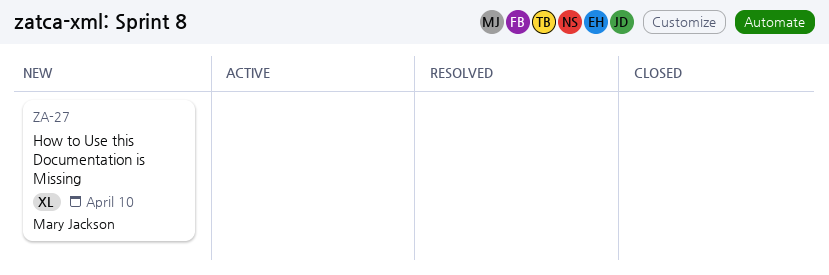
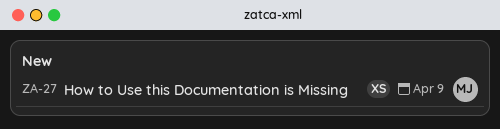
ZA-27, estimate: XL -> XS
ZA-27, due: Apr 10 -> Apr 9

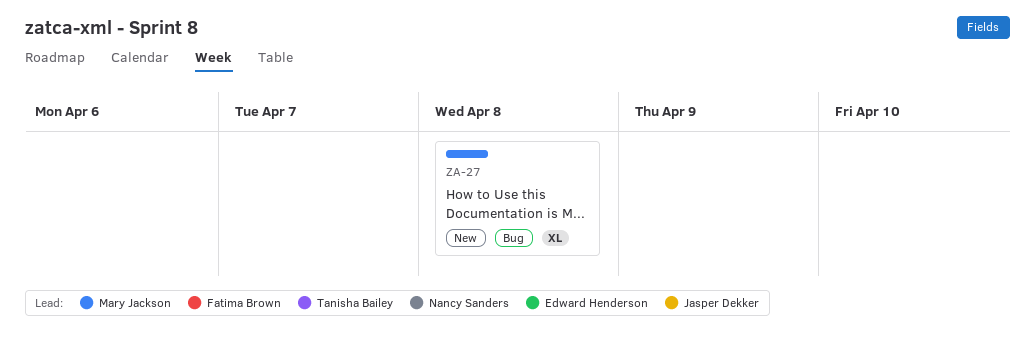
ZA-27, estimate: XS -> XL
ZA-27, due: Apr 9 -> Apr 8

